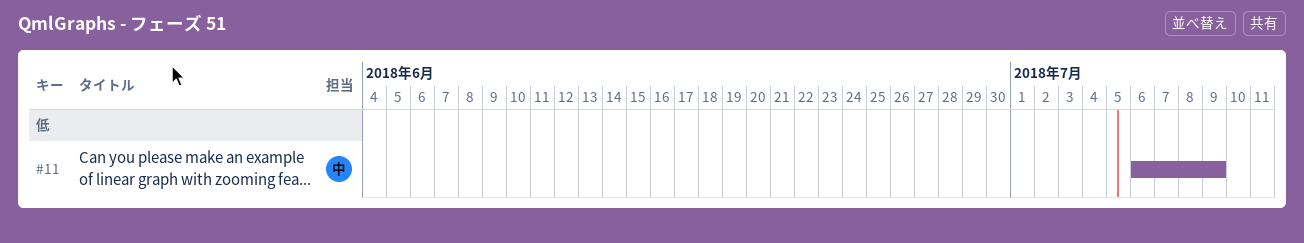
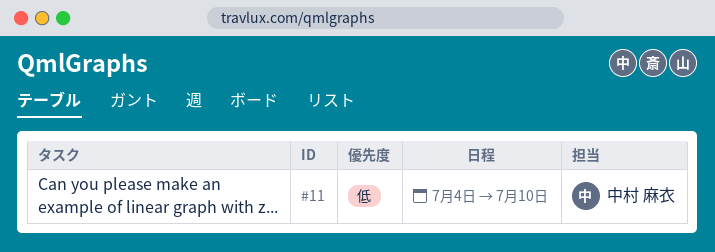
#11, start: Jul 6 -> Jul 4
#11, due: Jul 9 -> Jul 10

